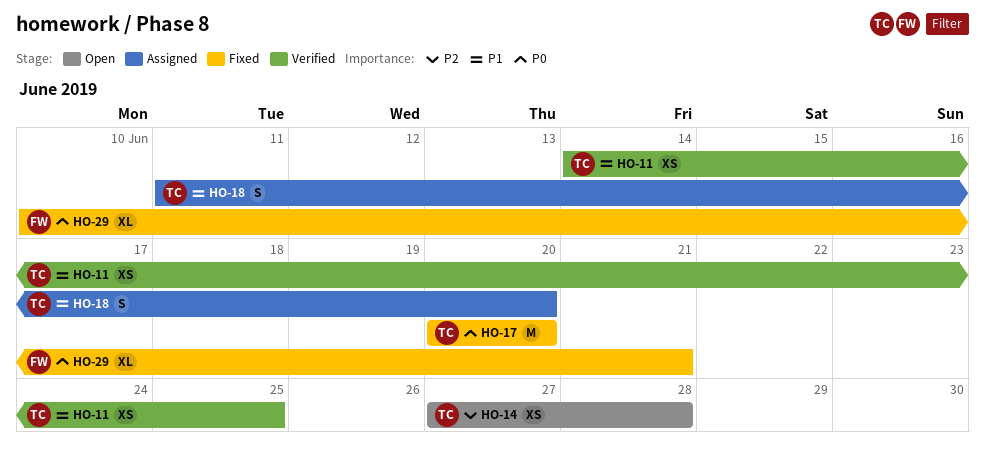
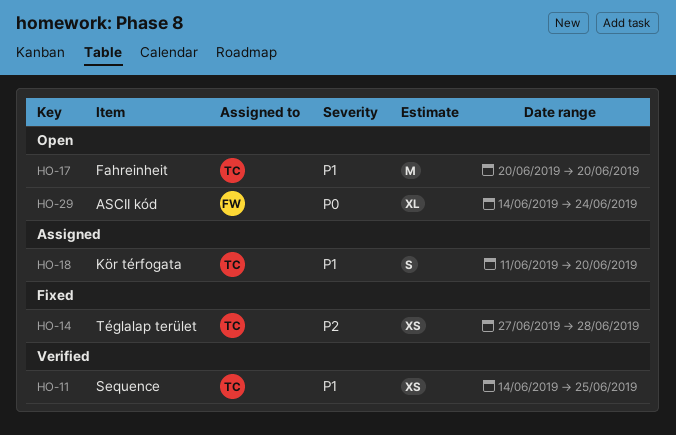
HO-14, status: Open -> Fixed
HO-17, status: Fixed -> Open
HO-17, priority: P0 -> P1
HO-29, status: Fixed -> Open
HO-29, start: Jun 10 -> Jun 14
HO-29, due: Jun 21 -> Jun 24

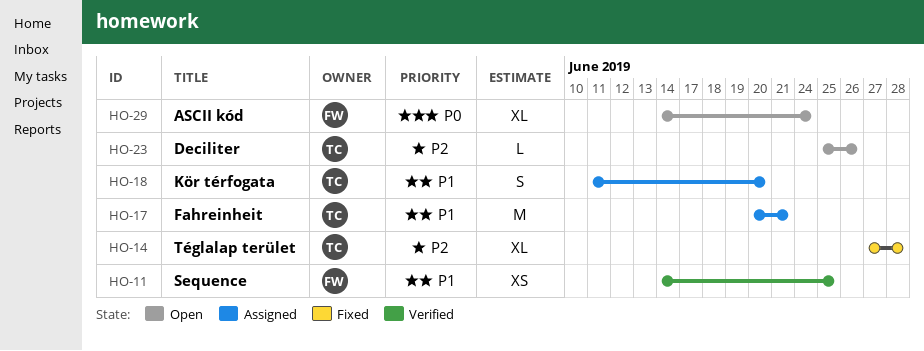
HO-11, owner: TC -> FW
HO-14, estimate: XS -> XL
HO-17, status: Open -> Assigned
HO-17, due: Jun 20 -> Jun 21
HO-23: none -> present

